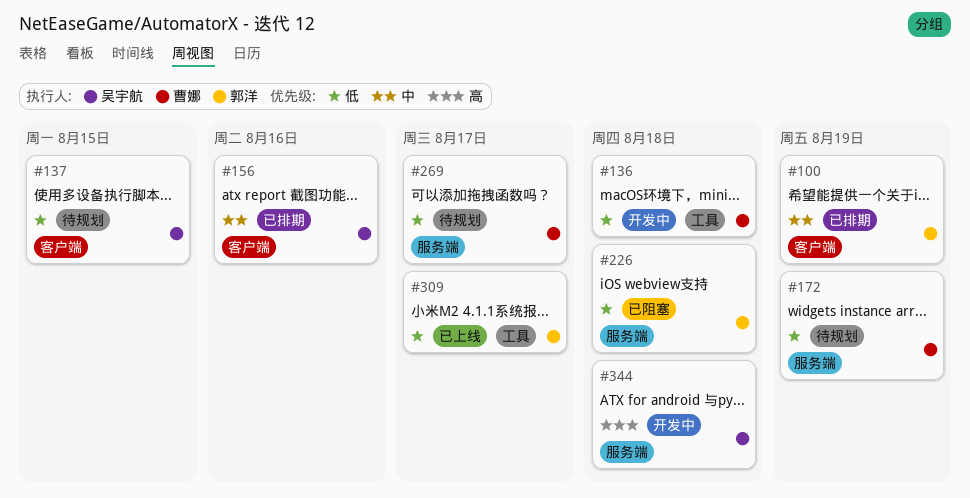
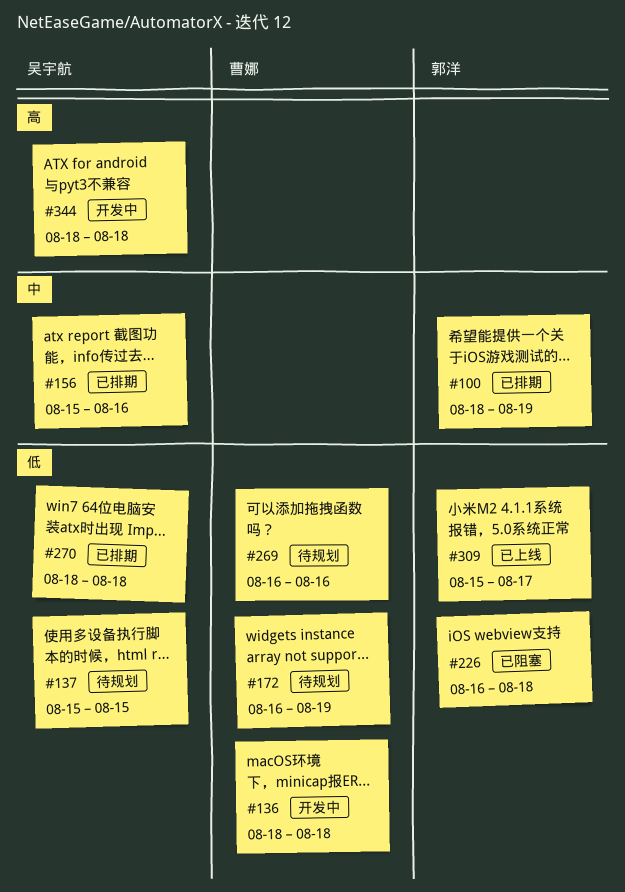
#269, due: Aug 17 -> Aug 16
#270: none -> present

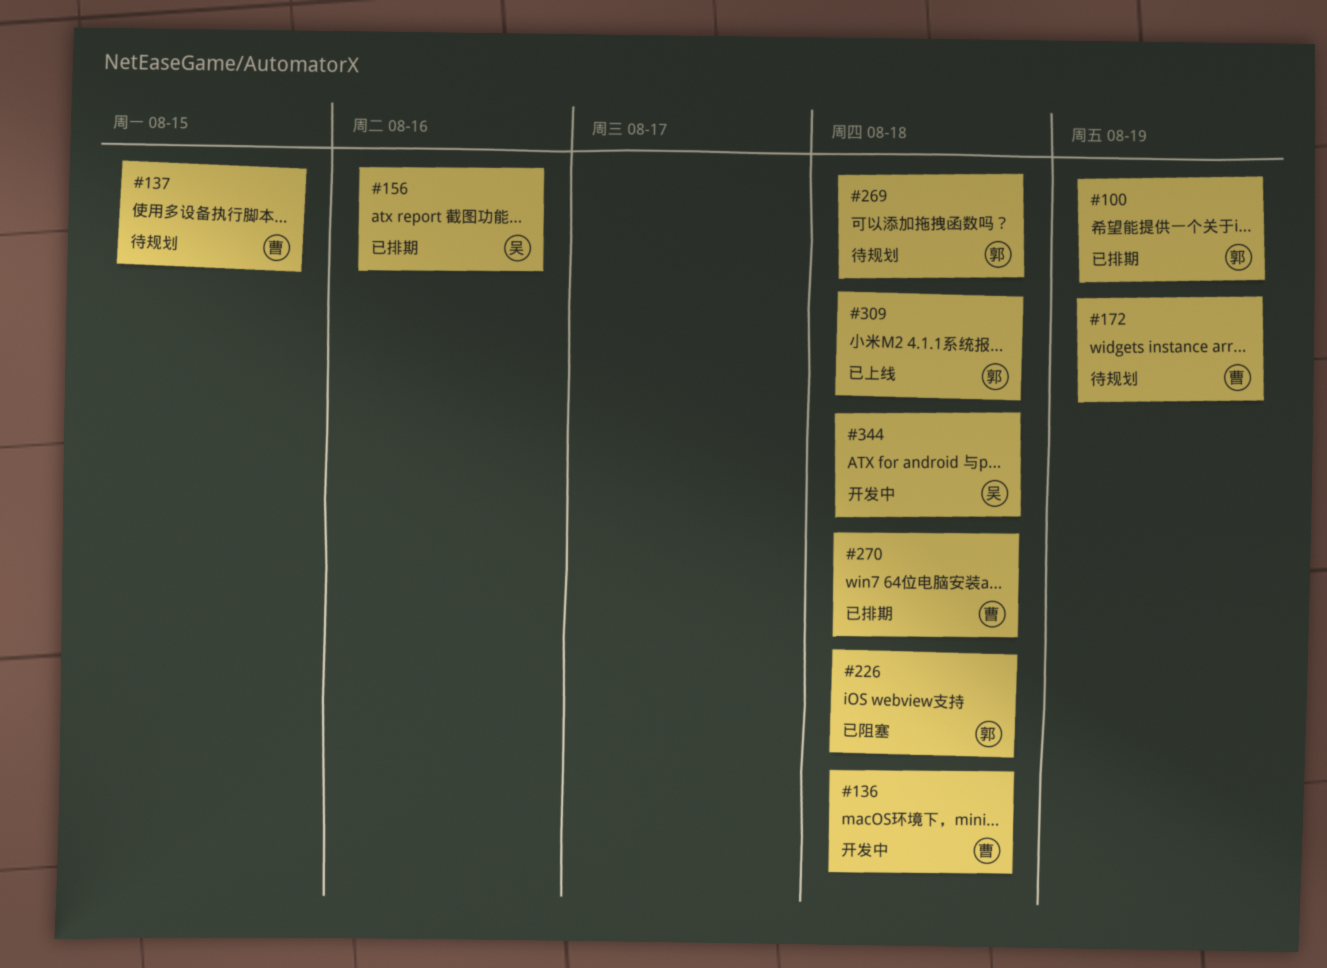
#137, owner: 吴宇航 -> 曹娜
#269, owner: 曹娜 -> 郭洋
#269, due: Aug 16 -> Aug 18
#270, owner: 吴宇航 -> 曹娜
#309, due: Aug 17 -> Aug 18

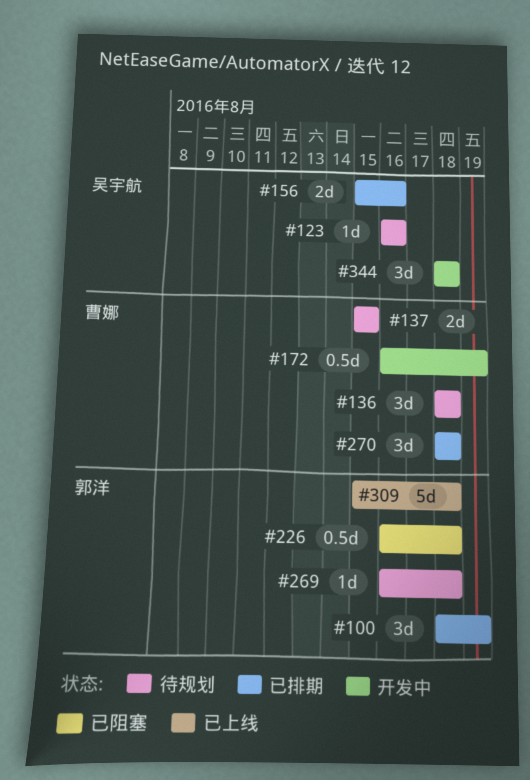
#123: none -> present
#136, status: 开发中 -> 待规划
#172, status: 待规划 -> 开发中

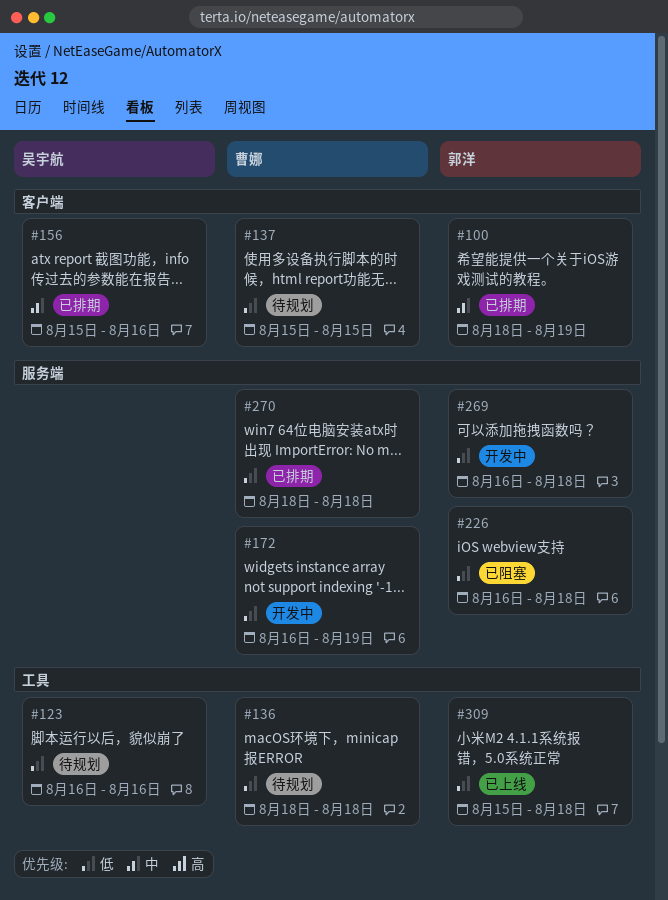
#269, status: 待规划 -> 开发中
#344: present -> none

